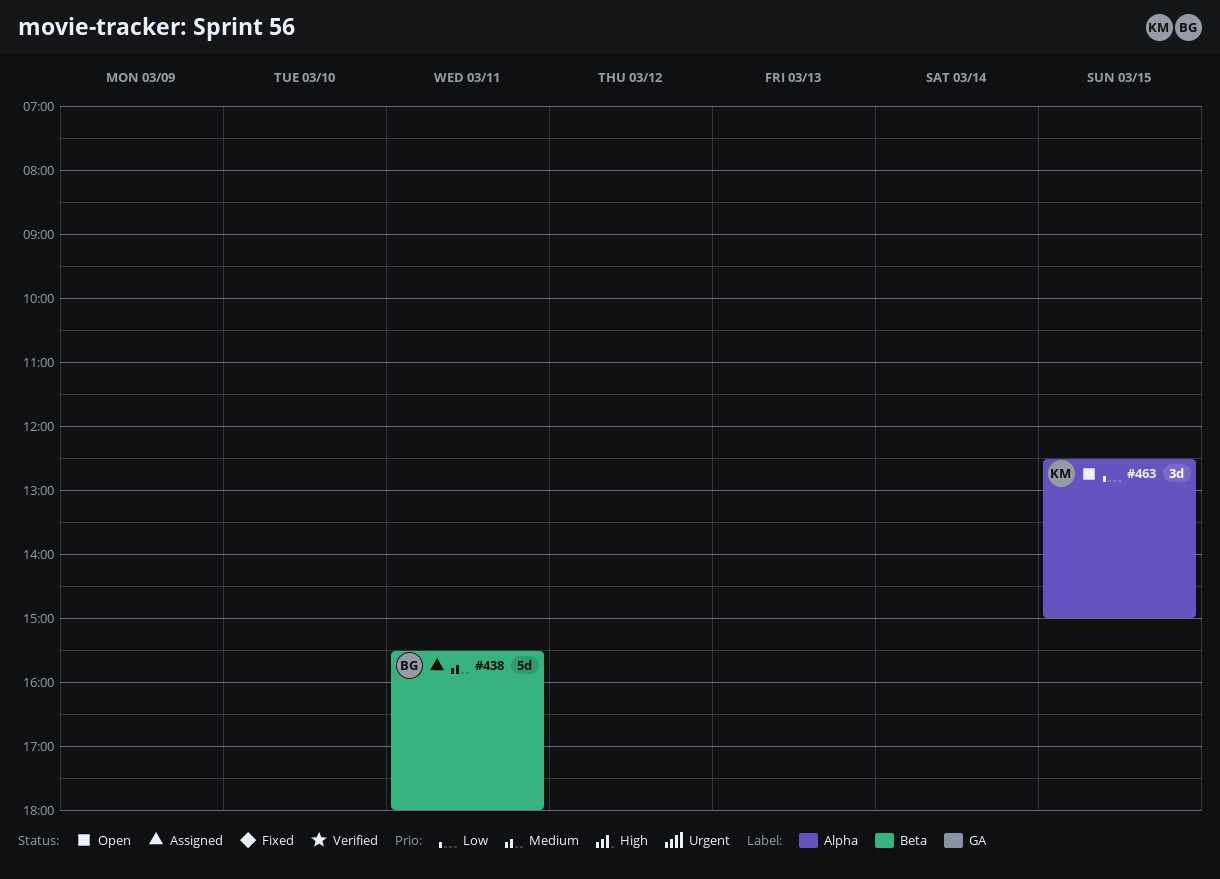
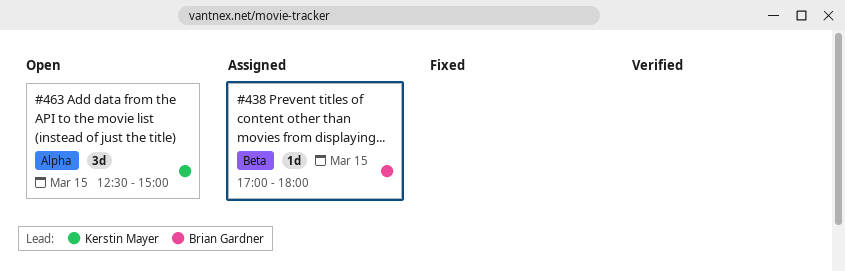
#438, estimate: 5d -> 1d
#438, day: Mar 11 -> Mar 15
#438, begins: 15:30 -> 17:00

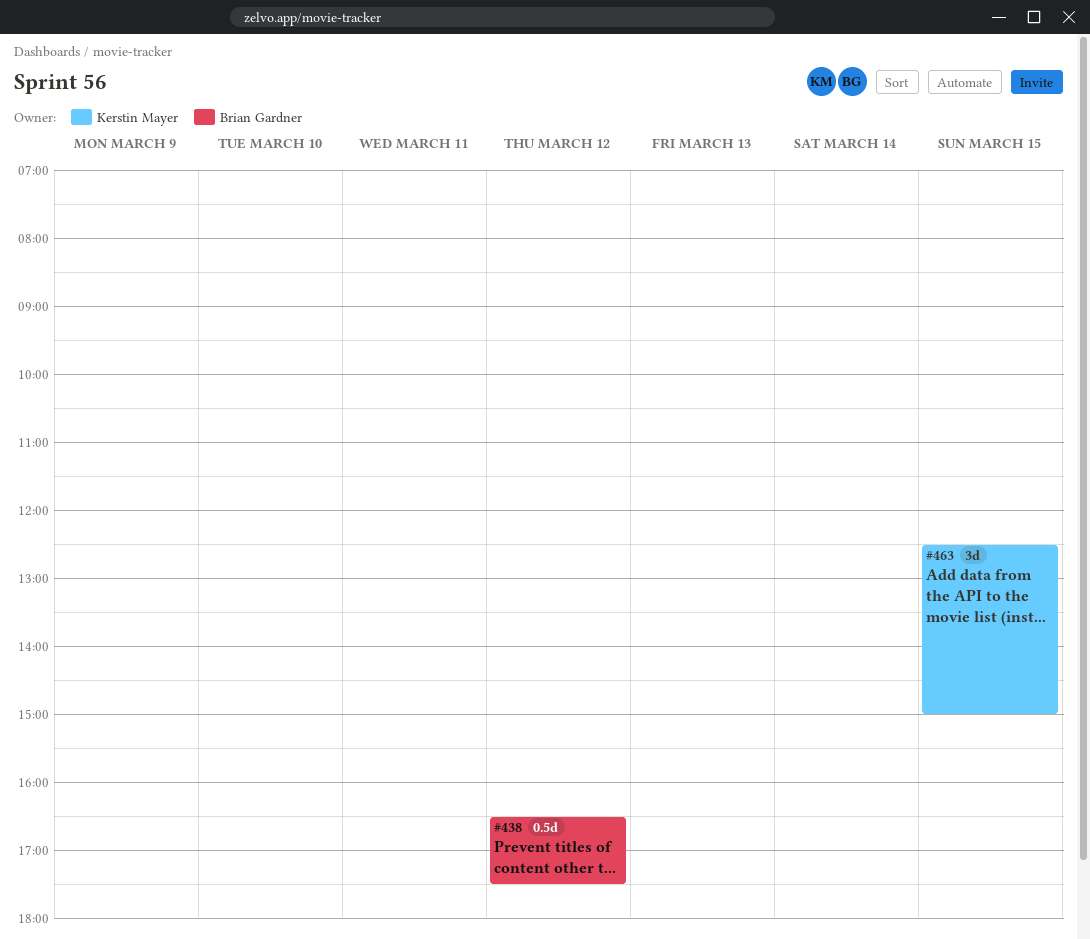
#438, estimate: 1d -> 0.5d
#438, day: Mar 15 -> Mar 12
#438, begins: 17:00 -> 16:30
#438, ends: 18:00 -> 17:30

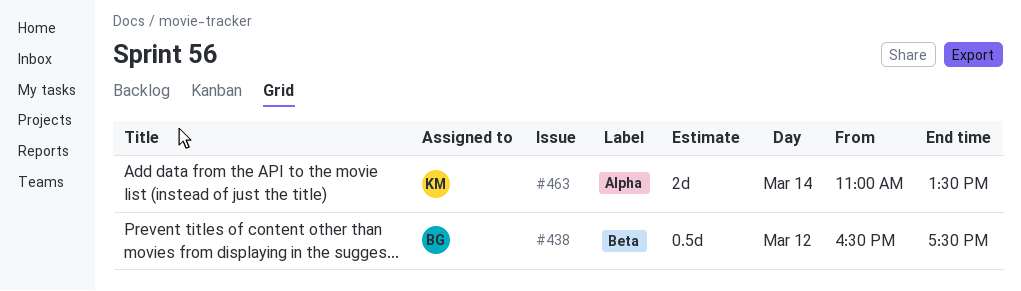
#463, estimate: 3d -> 2d
#463, day: Mar 15 -> Mar 14
#463, begins: 12:30 -> 11:00
#463, ends: 15:00 -> 13:30

